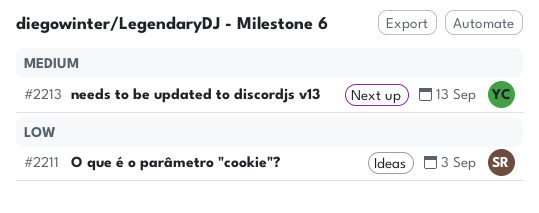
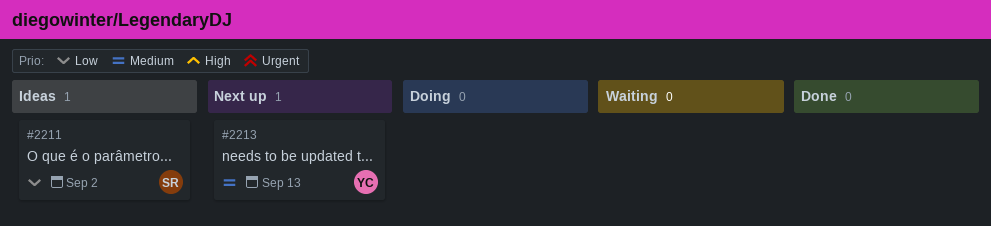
#2211, due: Sep 3 -> Sep 2

